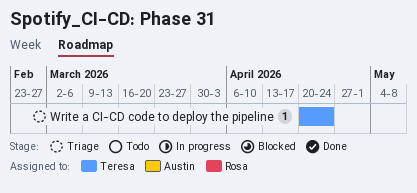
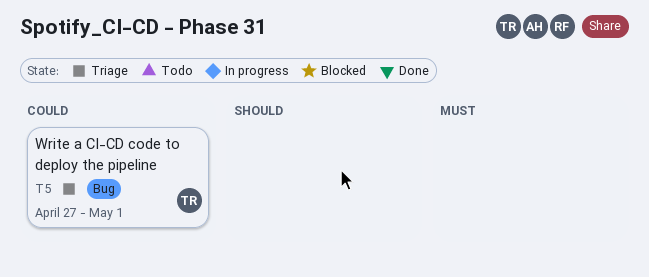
Write a CI-CD code to deploy the pipeline, start: Apr 20 -> Apr 27
Write a CI-CD code to deploy the pipeline, due: Apr 24 -> May 1

